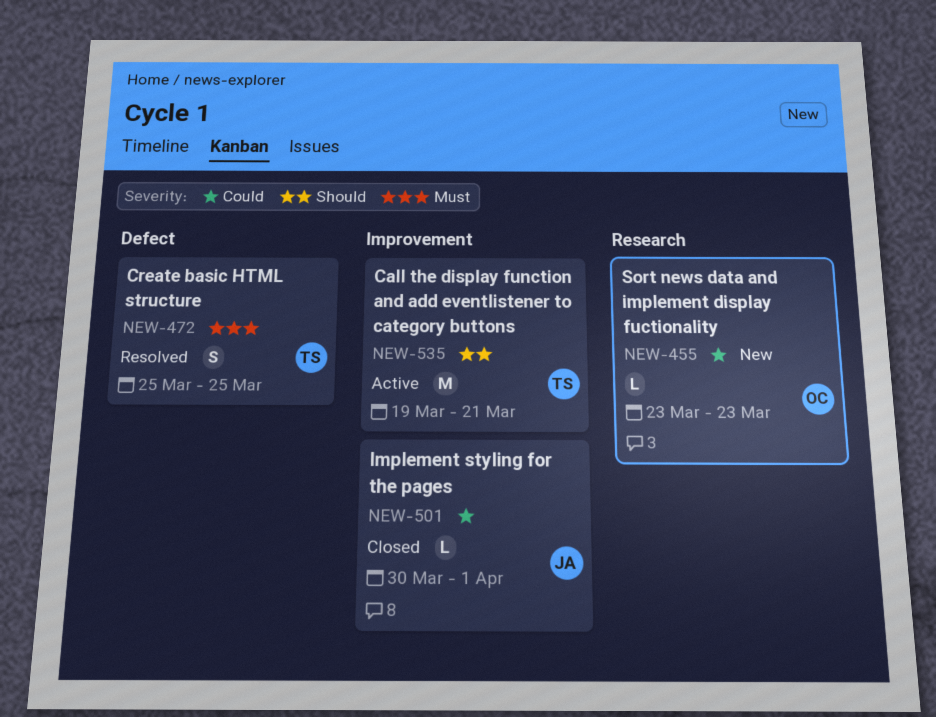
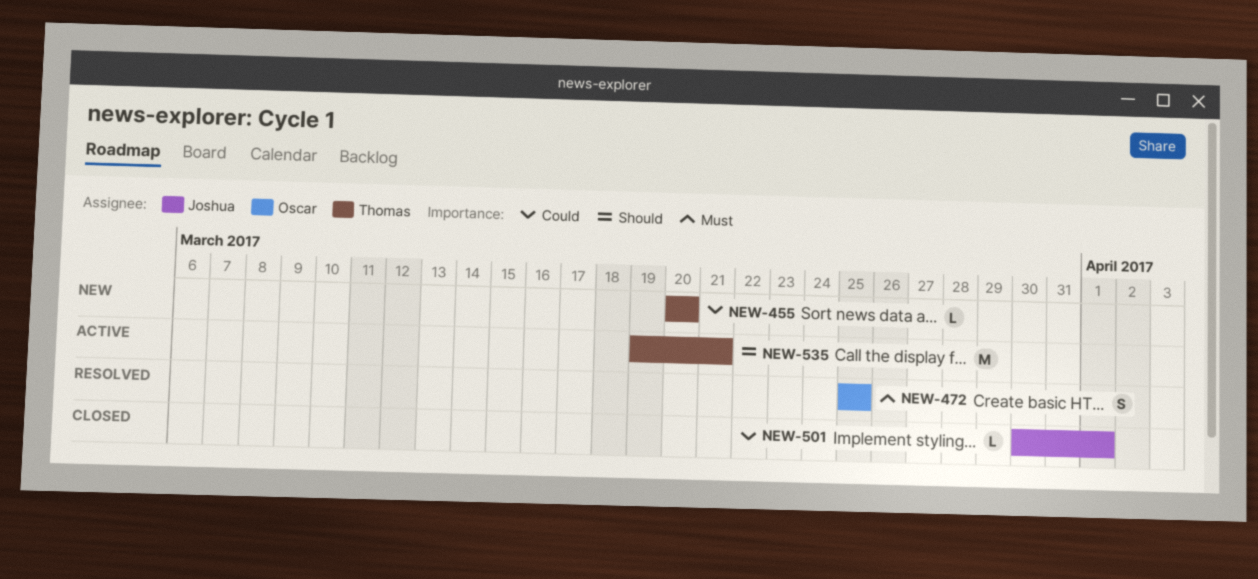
NEW-455, owner: Oscar -> Thomas
NEW-455, start: Mar 23 -> Mar 20
NEW-455, due: Mar 23 -> Mar 20
NEW-472, owner: Thomas -> Oscar

